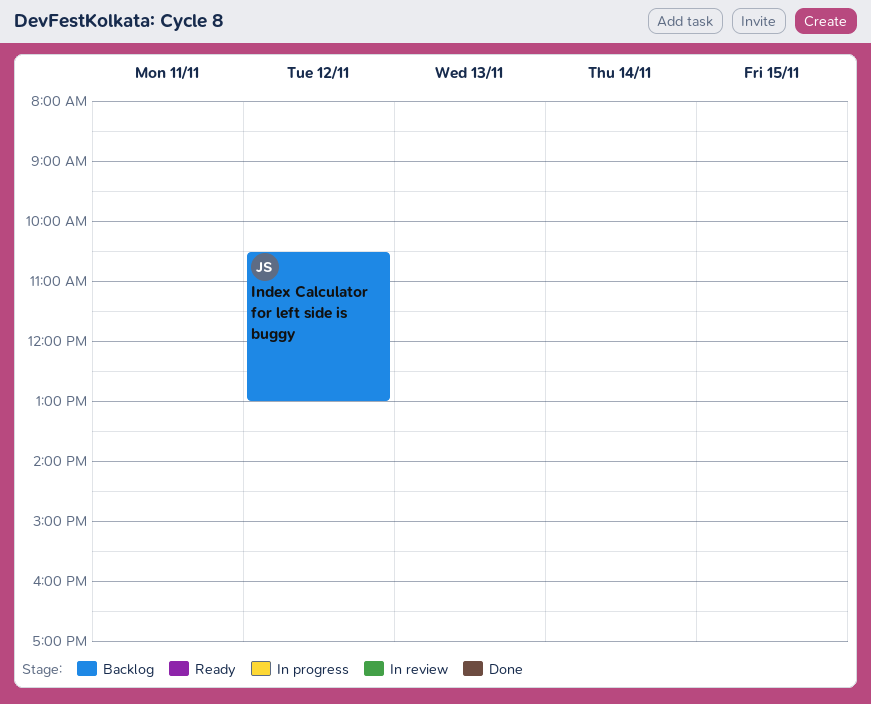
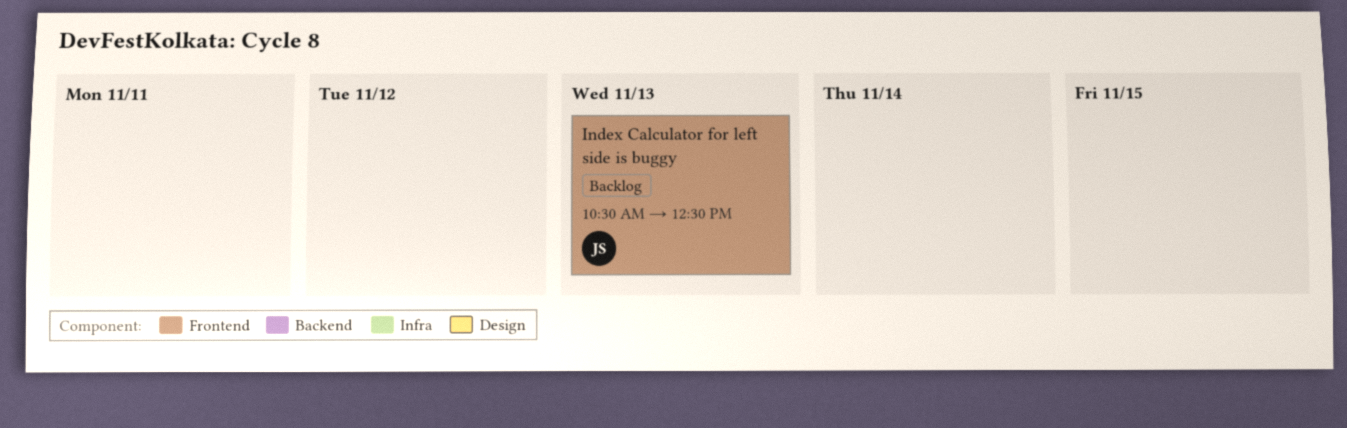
Index Calculator for left side is buggy, day: Nov 12 -> Nov 13
Index Calculator for left side is buggy, ends: 13:00 -> 12:30

